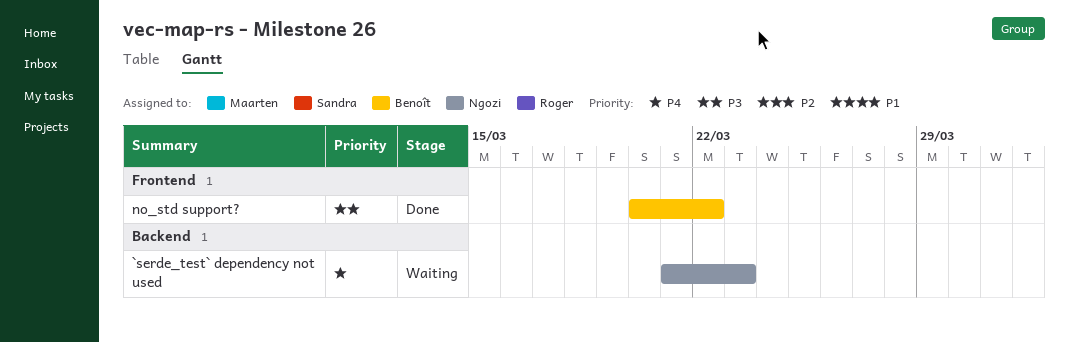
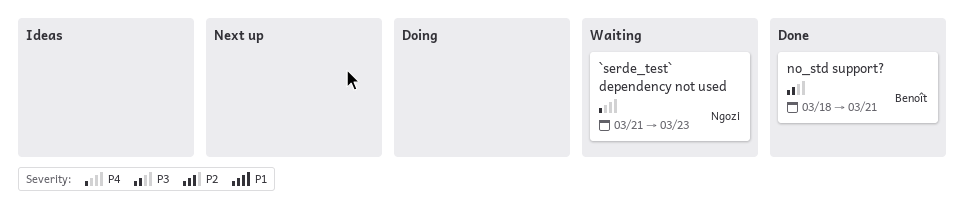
no_std support?, start: Mar 20 -> Mar 18
no_std support?, due: Mar 22 -> Mar 21

